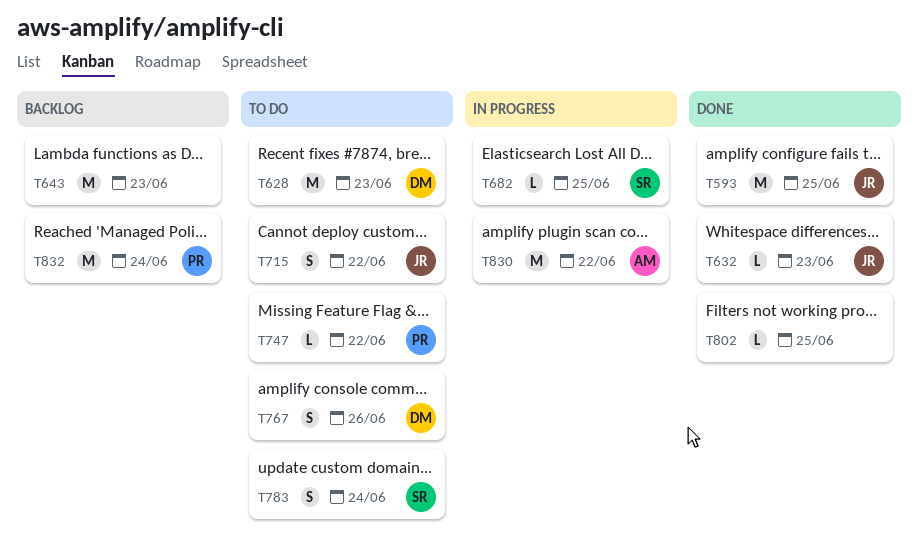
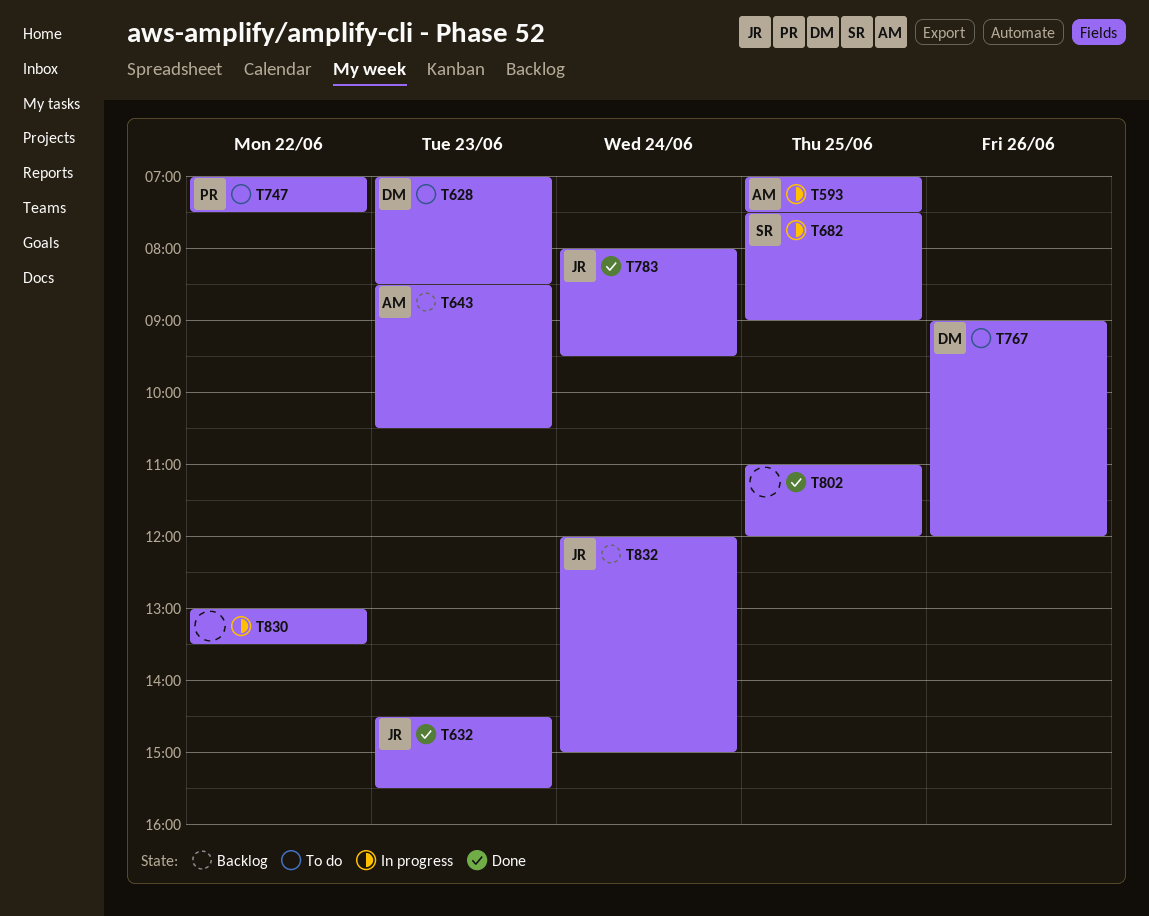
T593, status: Done -> In progress
T593, owner: JR -> AM
T643, owner: none -> AM
T715: present -> none
T783, status: To do -> Done
T783, owner: SR -> JR
T830, owner: AM -> none
T832, owner: PR -> JR

